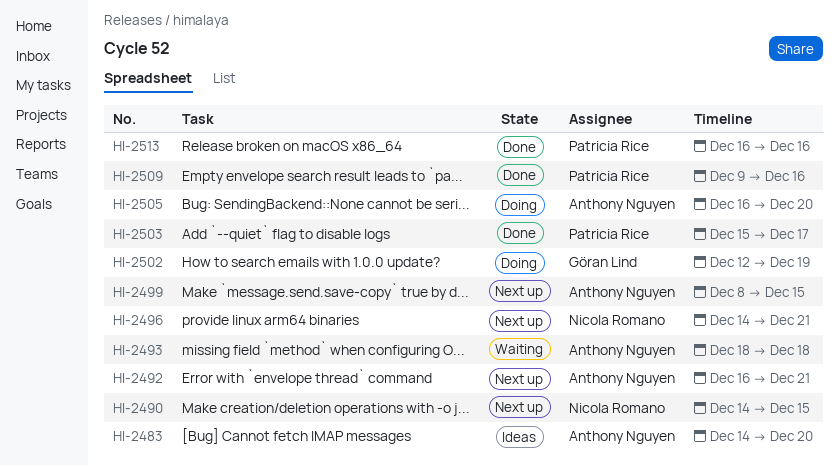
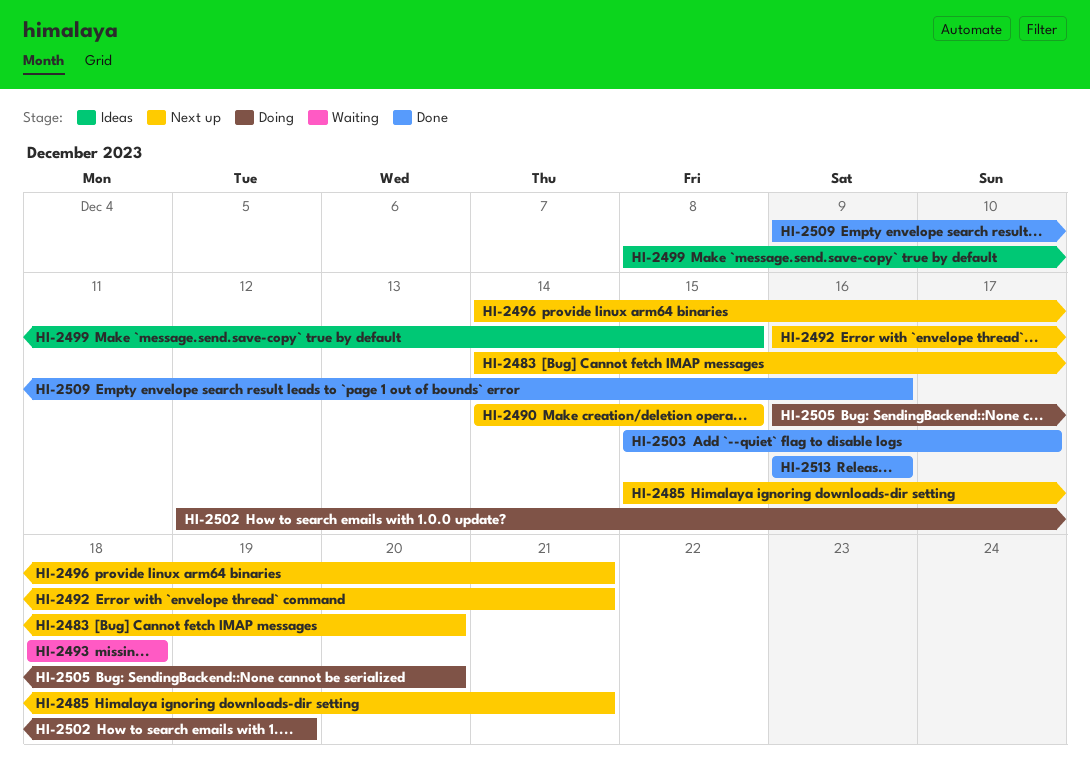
HI-2483, status: Ideas -> Next up
HI-2485: none -> present
HI-2499, status: Next up -> Ideas

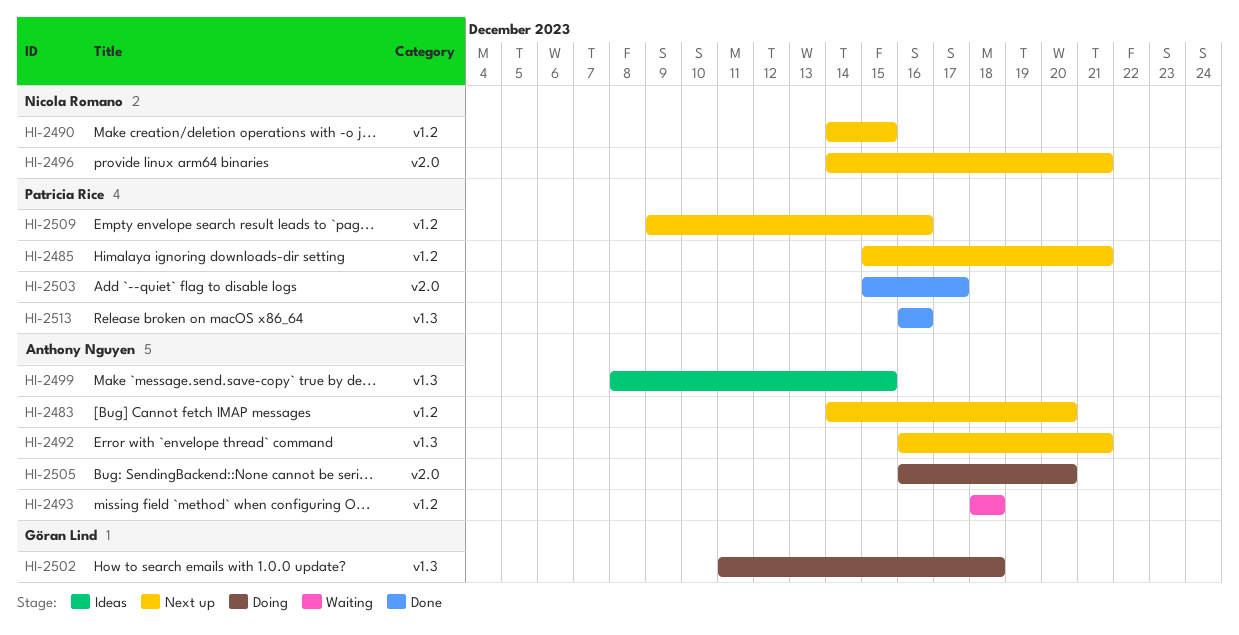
HI-2502, start: Dec 12 -> Dec 11
HI-2502, due: Dec 19 -> Dec 18
HI-2509, status: Done -> Next up

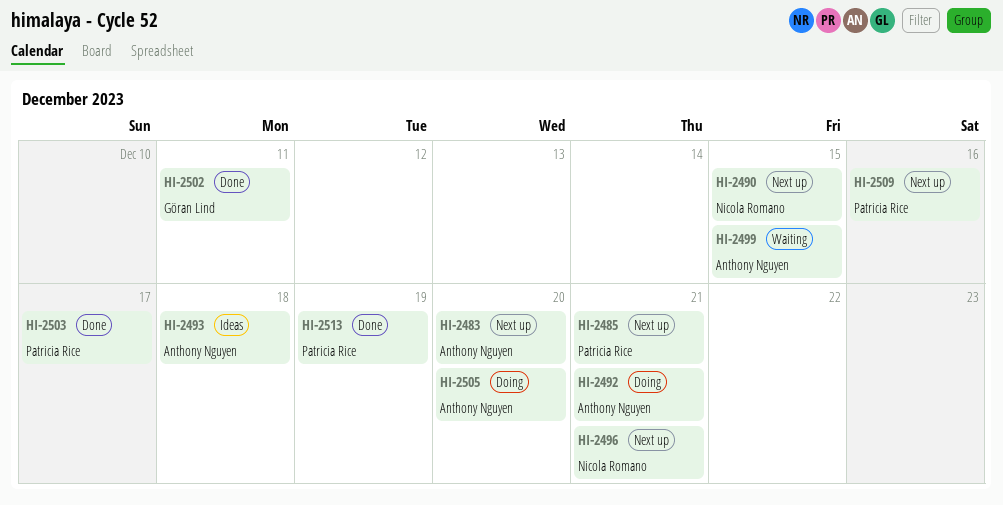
HI-2492, status: Next up -> Doing
HI-2493, status: Waiting -> Ideas
HI-2499, status: Ideas -> Waiting
HI-2502, status: Doing -> Done
HI-2502, due: Dec 18 -> Dec 11
HI-2513, due: Dec 16 -> Dec 19

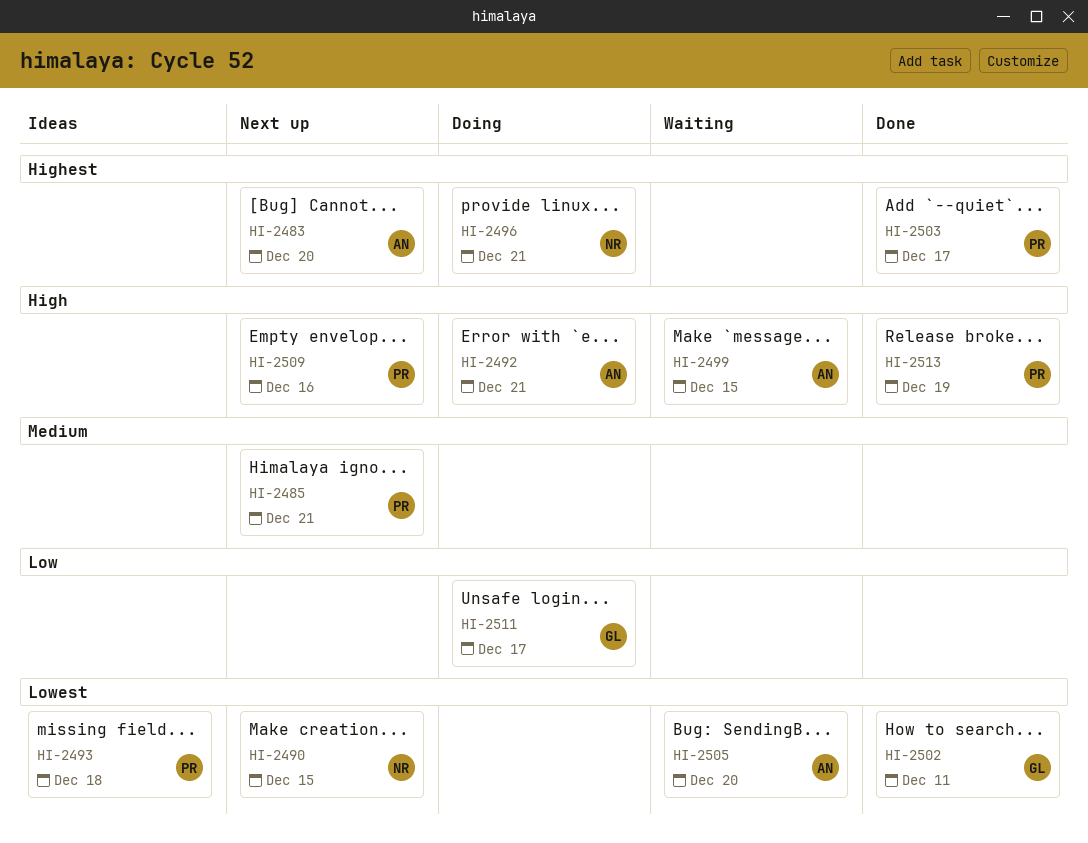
HI-2493, owner: Anthony Nguyen -> Patricia Rice
HI-2496, status: Next up -> Doing
HI-2505, status: Doing -> Waiting
HI-2511: none -> present

